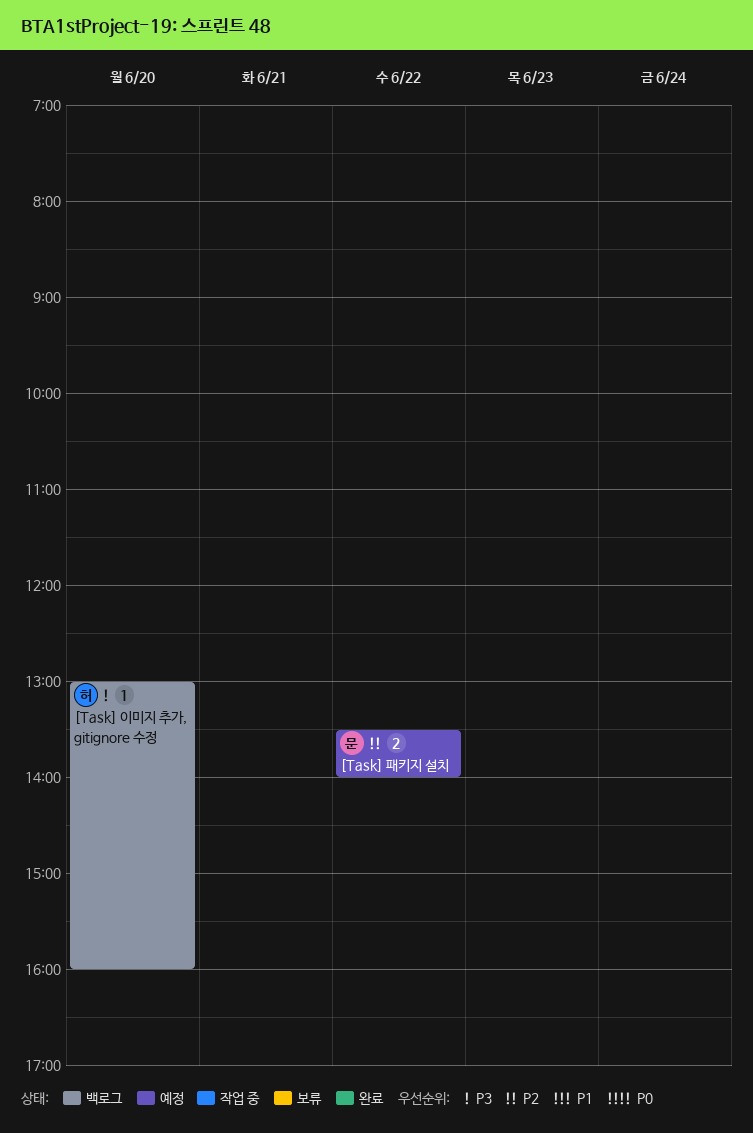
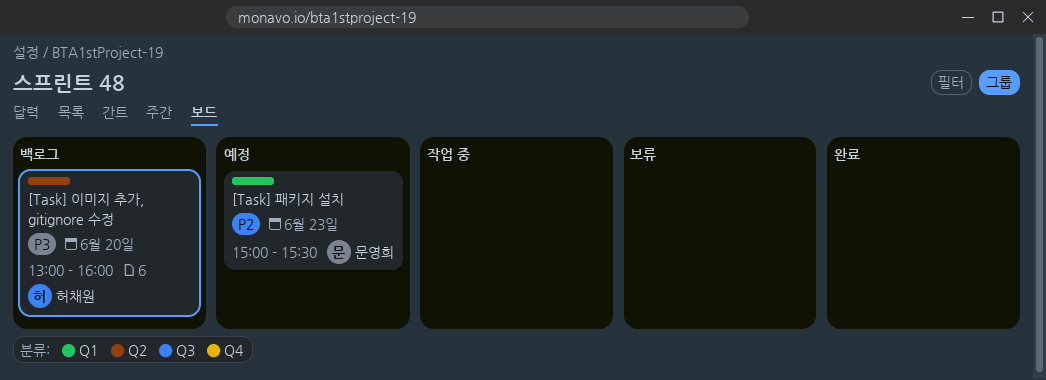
[Task] 패키지 설치, day: Jun 22 -> Jun 23
[Task] 패키지 설치, begins: 13:30 -> 15:00
[Task] 패키지 설치, ends: 14:00 -> 15:30

